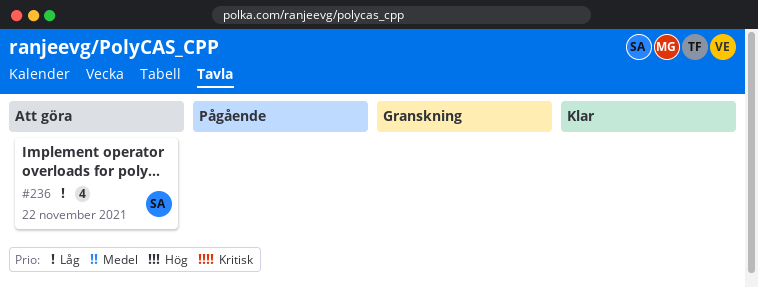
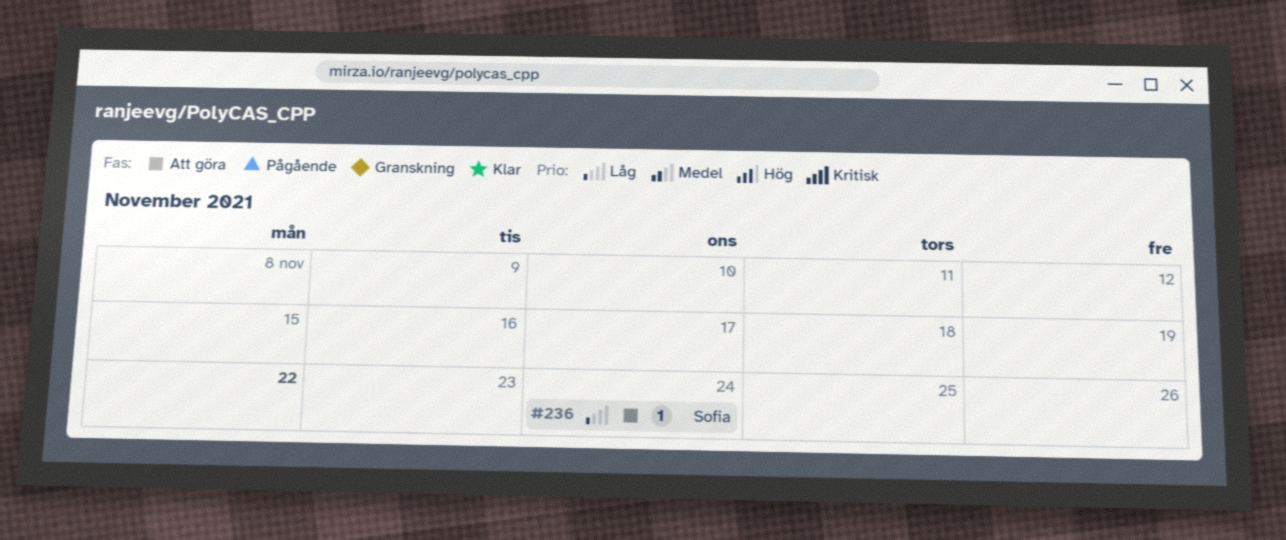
#236, estimate: 4 -> 1
#236, due: Nov 22 -> Nov 24

